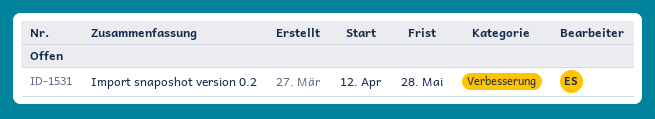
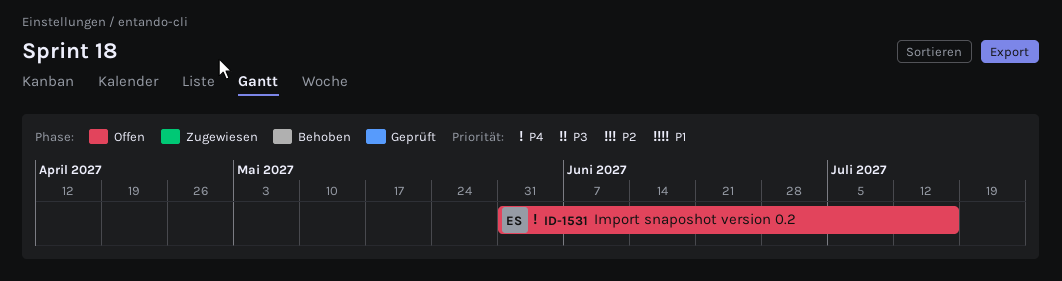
ID-1531, start: Apr 12 -> May 31
ID-1531, due: May 28 -> Jul 16

